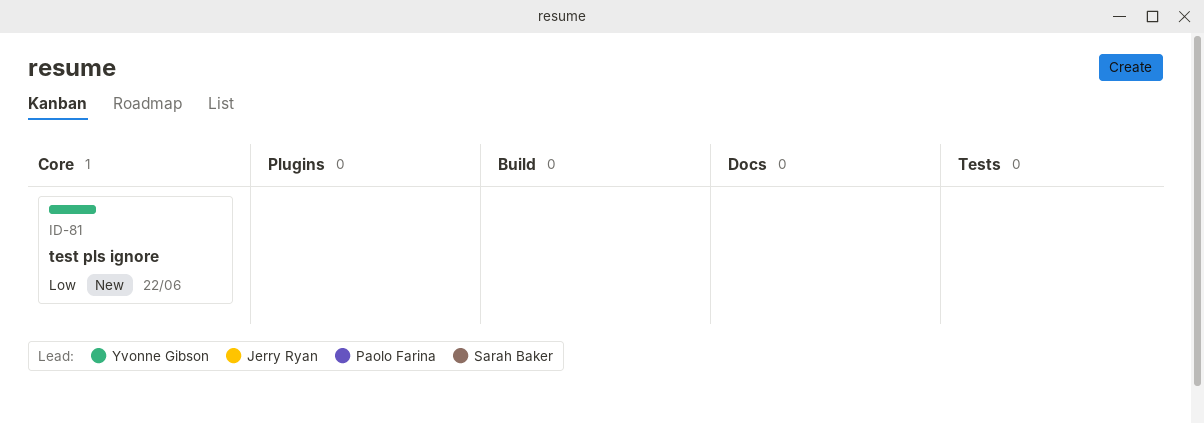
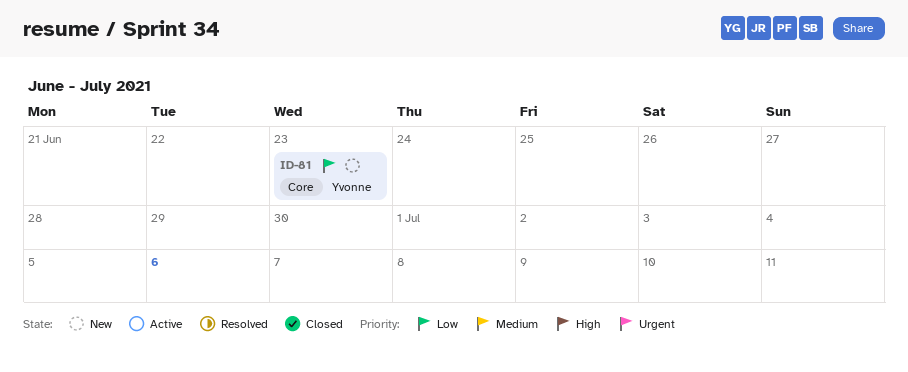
ID-81, due: Jun 22 -> Jun 23

